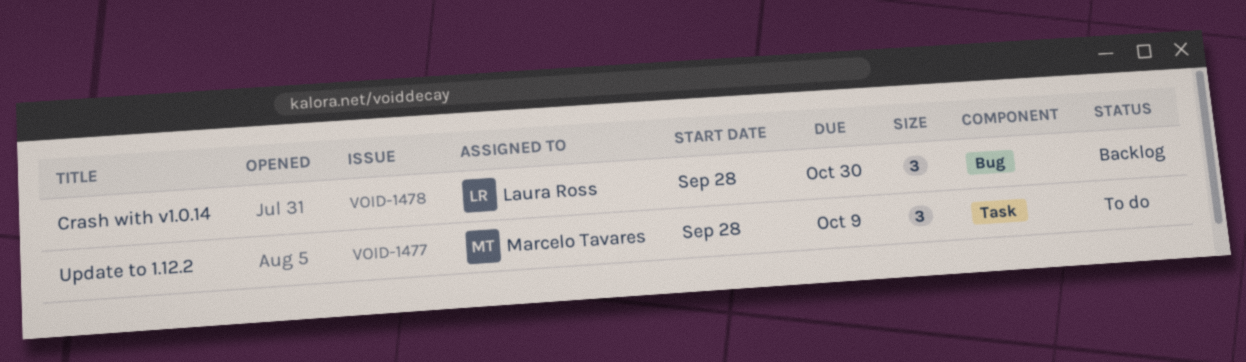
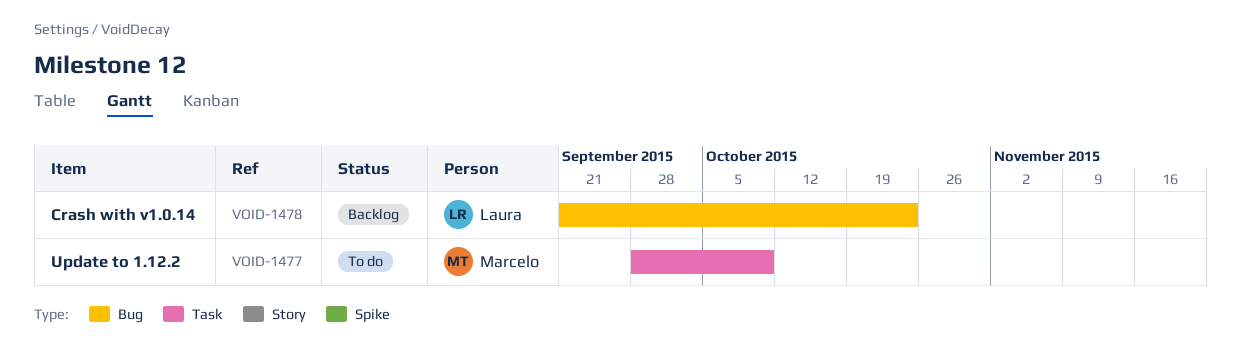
VOID-1478, start: Sep 28 -> Sep 21
VOID-1478, due: Oct 30 -> Oct 23

